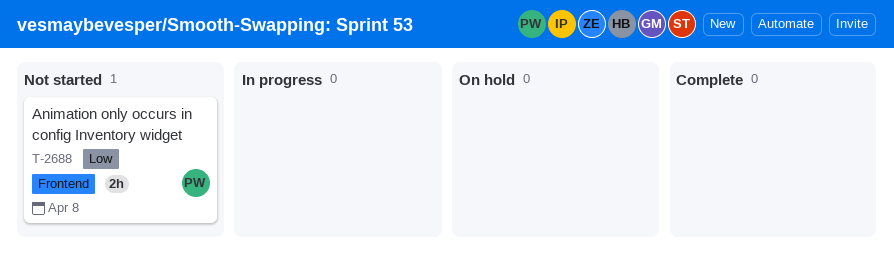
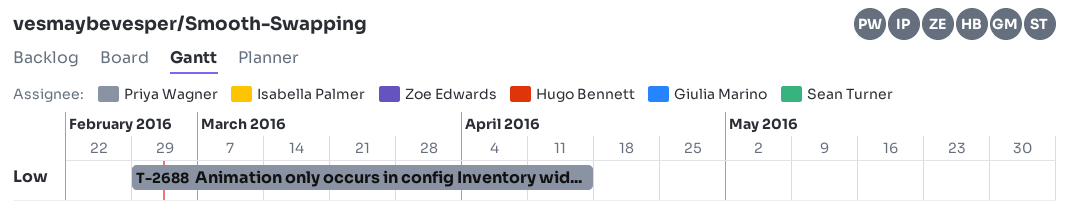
T-2688, due: Apr 8 -> Apr 15

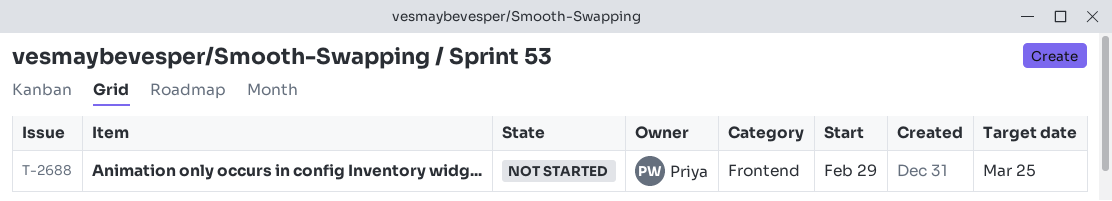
T-2688, due: Apr 15 -> Mar 25

